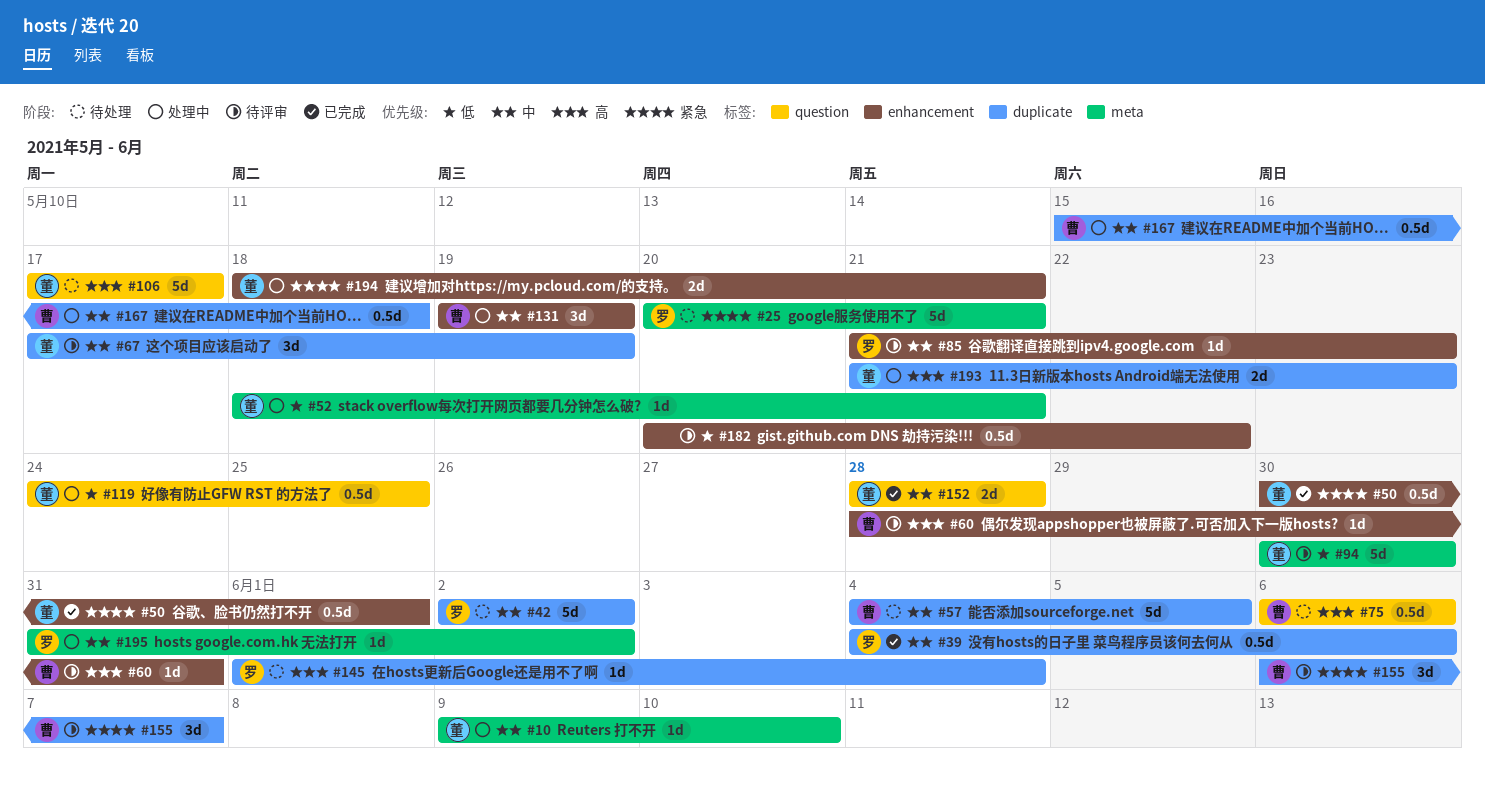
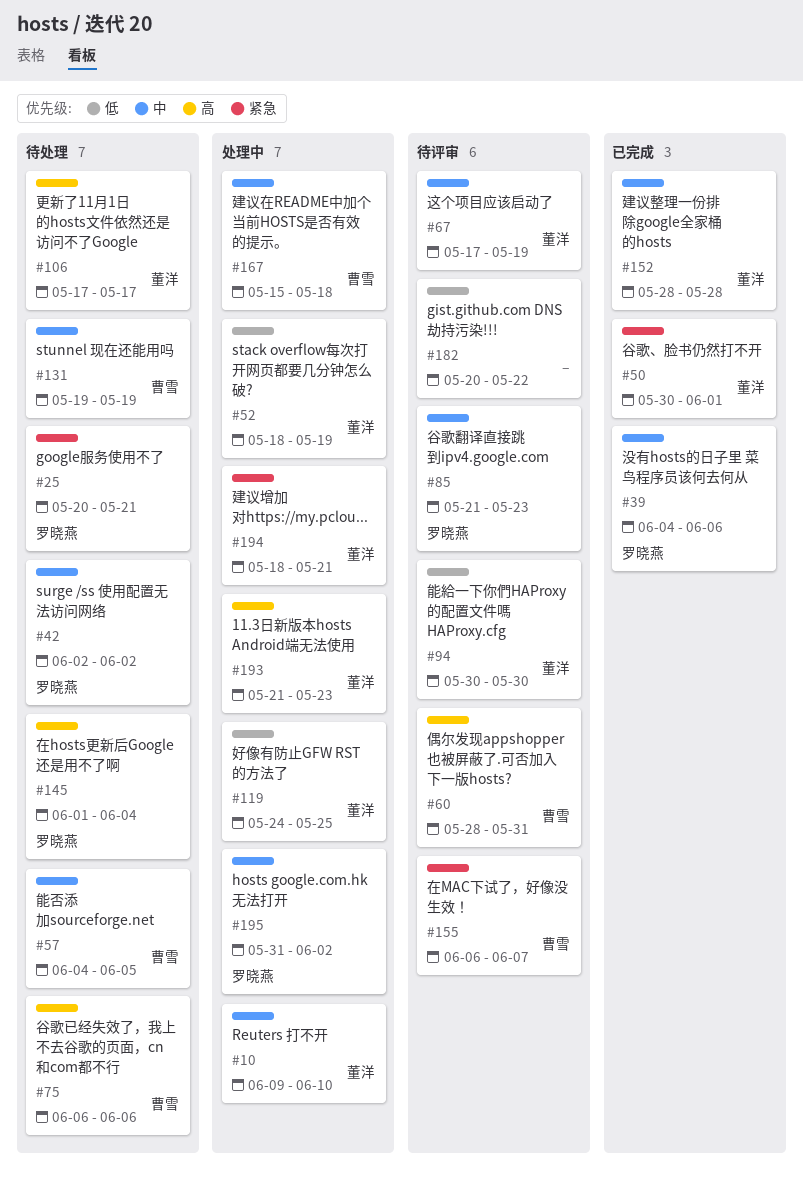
#52, due: May 21 -> May 19
#131, status: 处理中 -> 待处理

